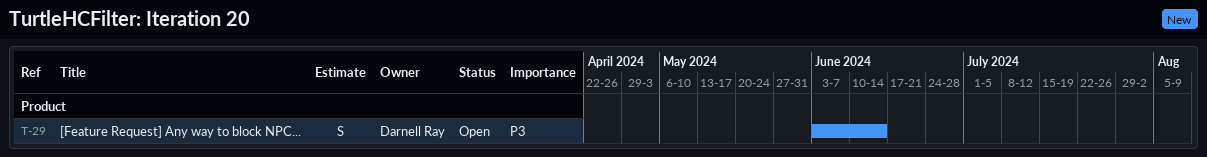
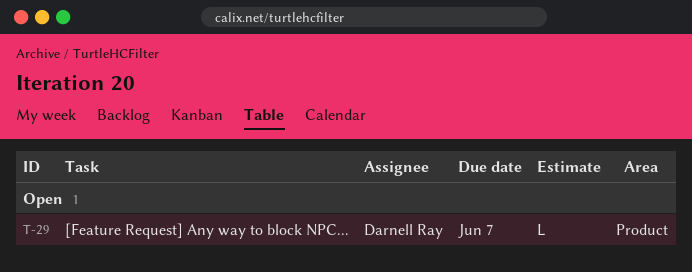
T-29, estimate: S -> L
T-29, due: Jun 14 -> Jun 7

